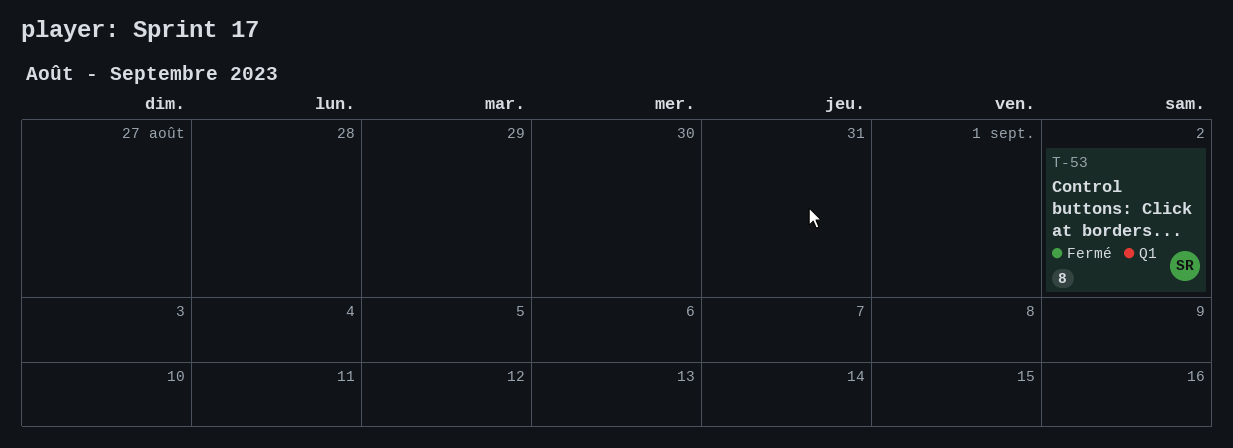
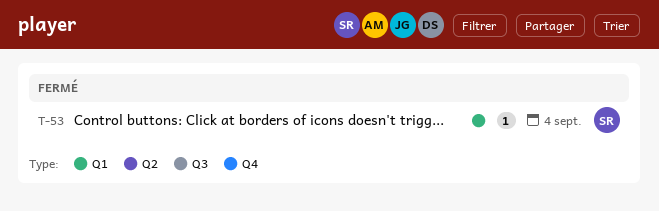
T-53, estimate: 8 -> 1
T-53, due: Sep 2 -> Sep 4

